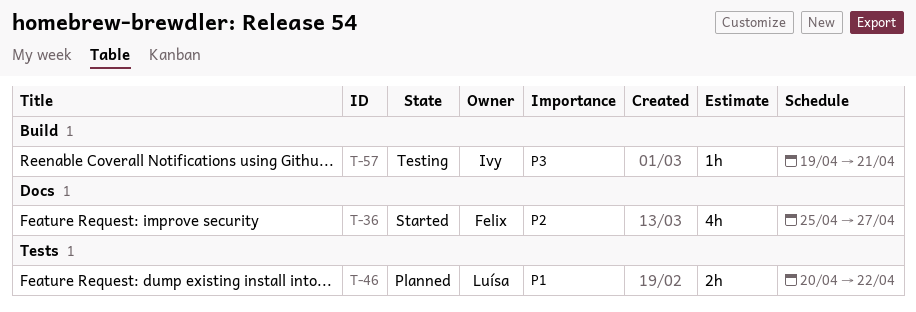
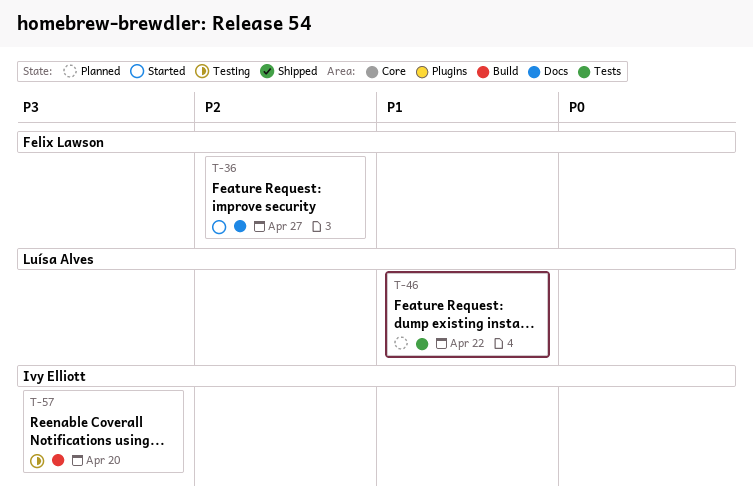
T-57, due: Apr 21 -> Apr 20

